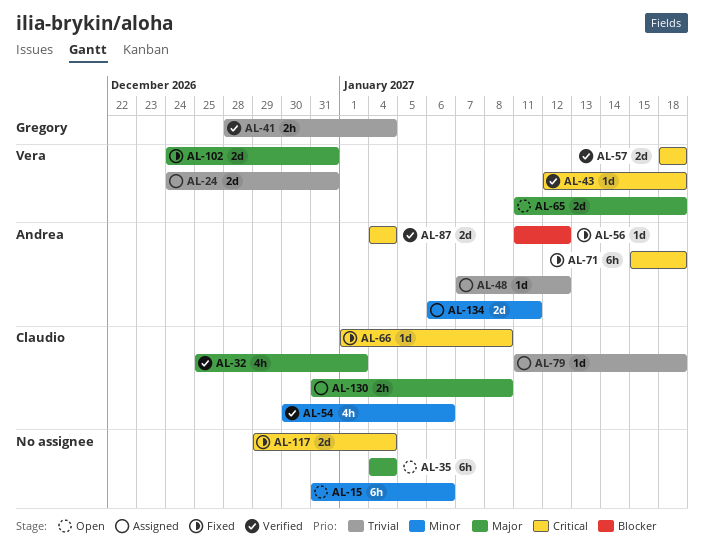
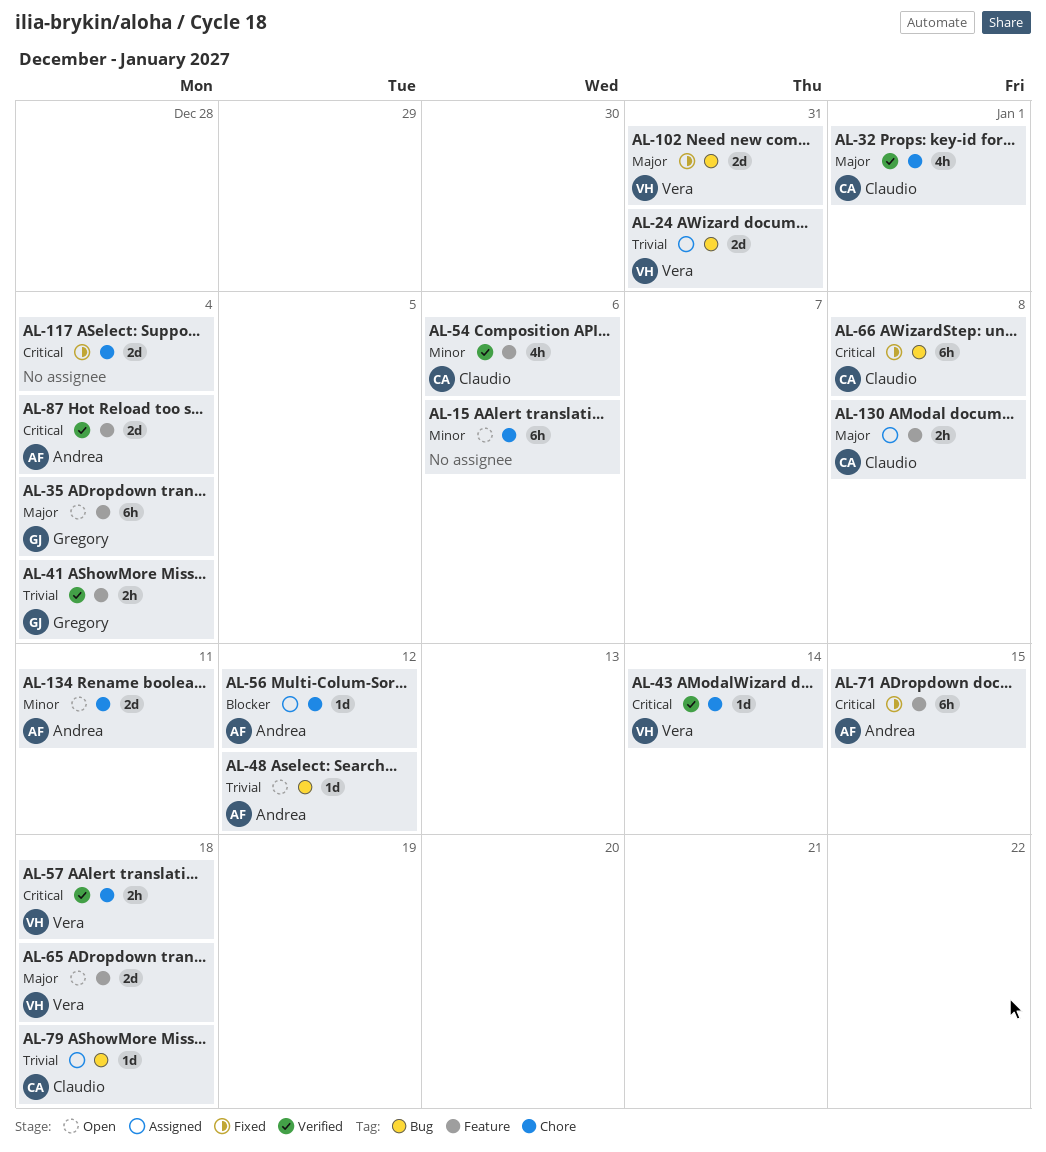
AL-35, owner: none -> Gregory
AL-43, due: Jan 18 -> Jan 14
AL-48, status: Assigned -> Open
AL-56, status: Fixed -> Assigned
AL-57, estimate: 2d -> 2h
AL-66, estimate: 1d -> 6h
AL-71, due: Jan 18 -> Jan 15
AL-134, status: Assigned -> Open

